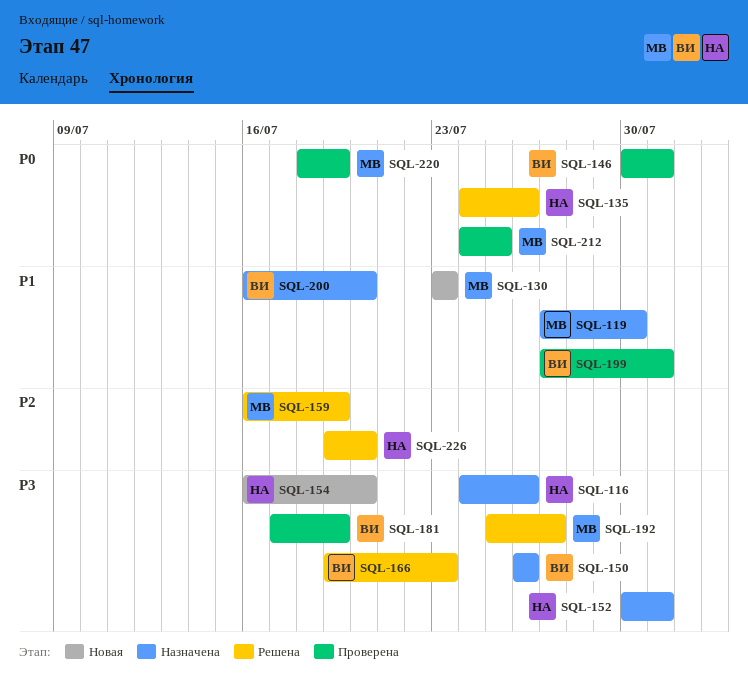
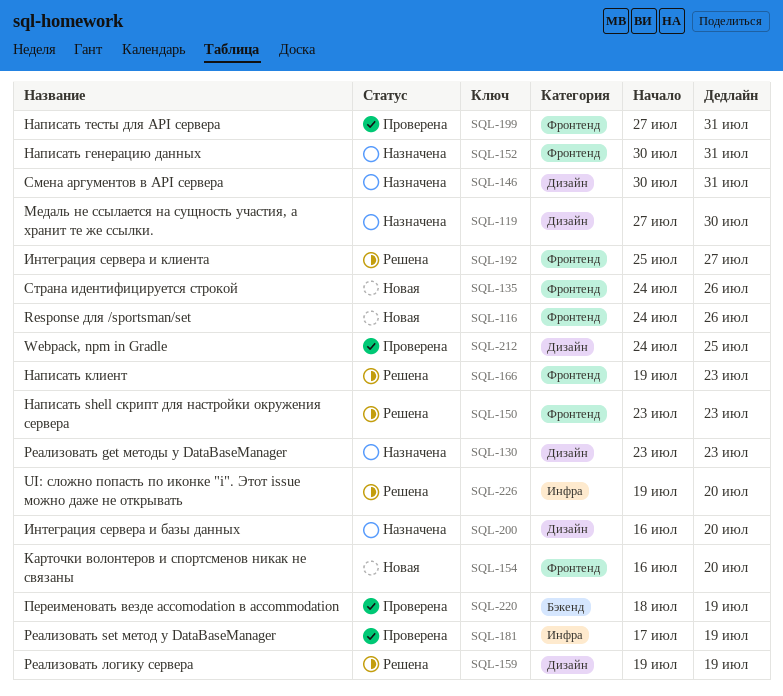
SQL-116, status: Назначена -> Новая
SQL-130, status: Новая -> Назначена
SQL-135, status: Решена -> Новая
SQL-146, status: Проверена -> Назначена
SQL-150, status: Назначена -> Решена
SQL-150, start: Jul 26 -> Jul 23
SQL-150, due: Jul 26 -> Jul 23
SQL-159, start: Jul 16 -> Jul 19

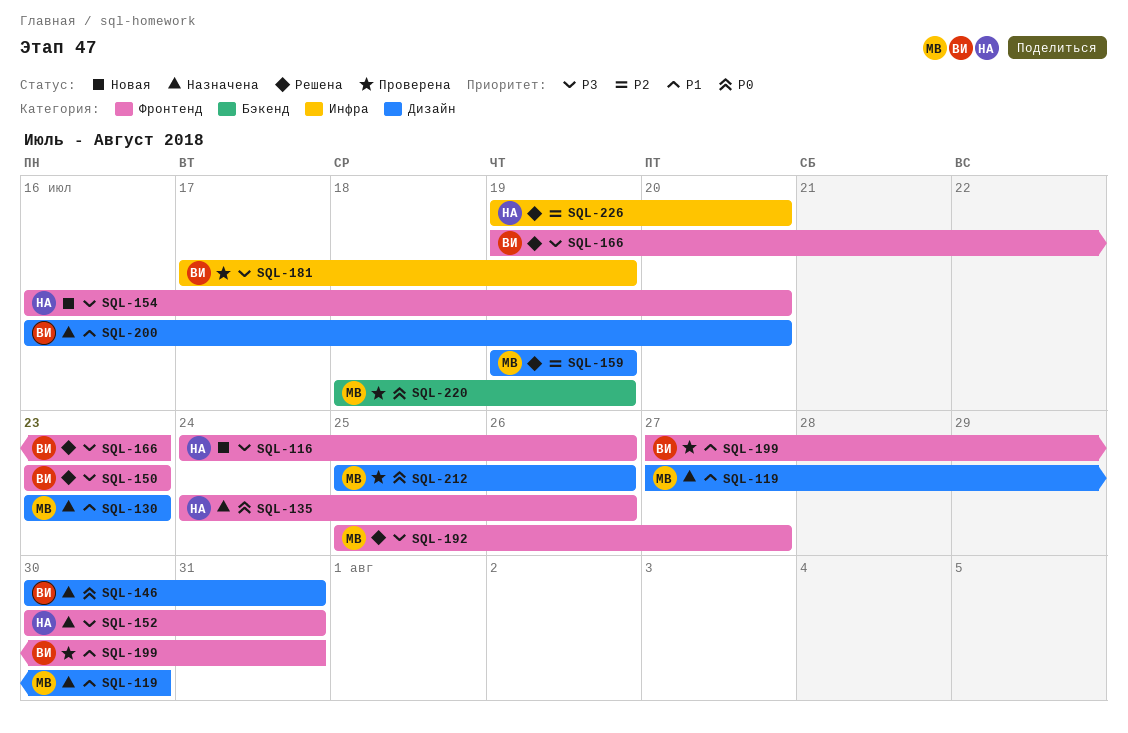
SQL-135, status: Новая -> Назначена
SQL-212, start: Jul 24 -> Jul 25
SQL-212, due: Jul 25 -> Jul 26

